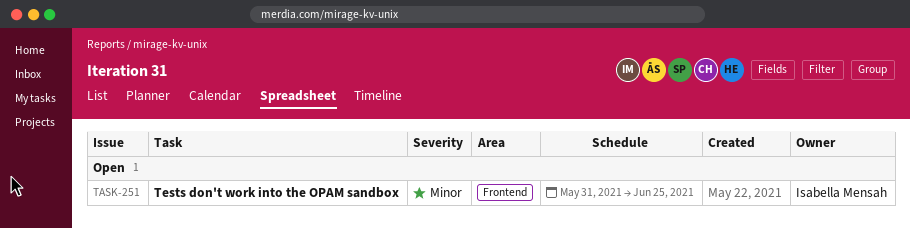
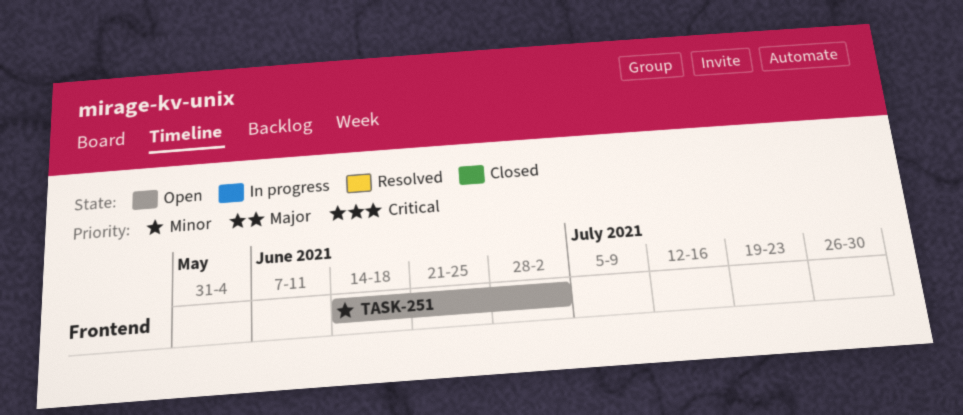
TASK-251, start: May 31 -> Jun 14
TASK-251, due: Jun 25 -> Jul 2

